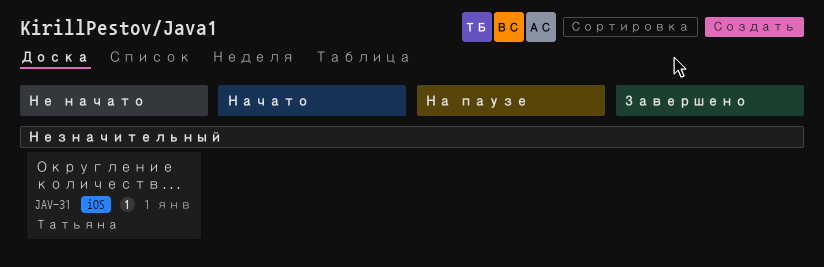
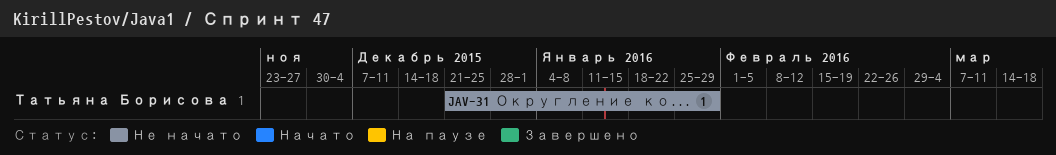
JAV-31, due: Jan 1 -> Jan 29

